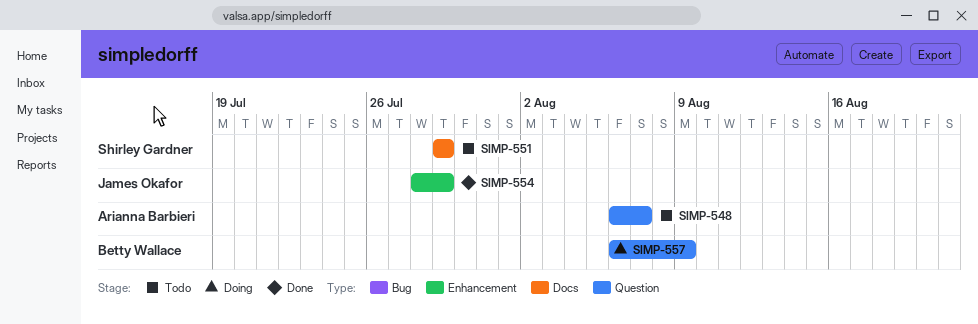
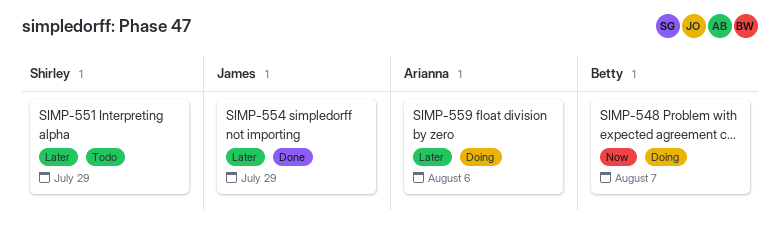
SIMP-548, status: Todo -> Doing
SIMP-548, owner: Arianna Barbieri -> Betty Wallace
SIMP-557: present -> none
SIMP-559: none -> present

